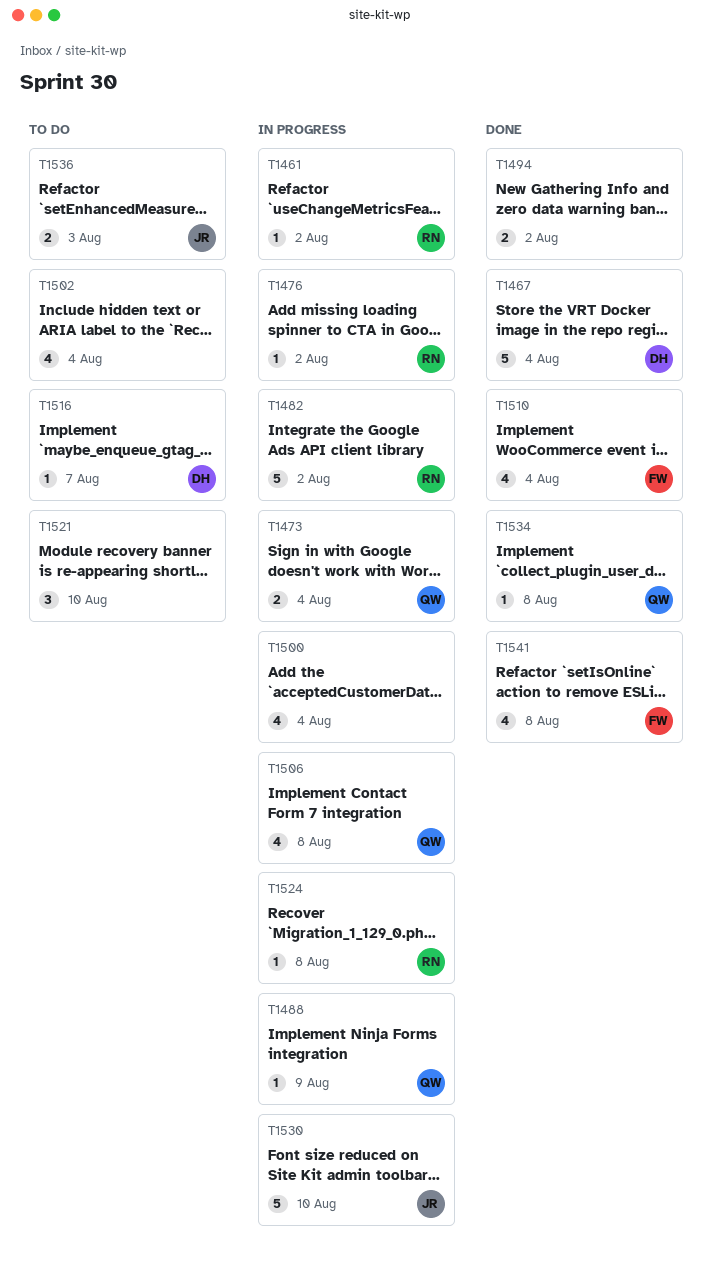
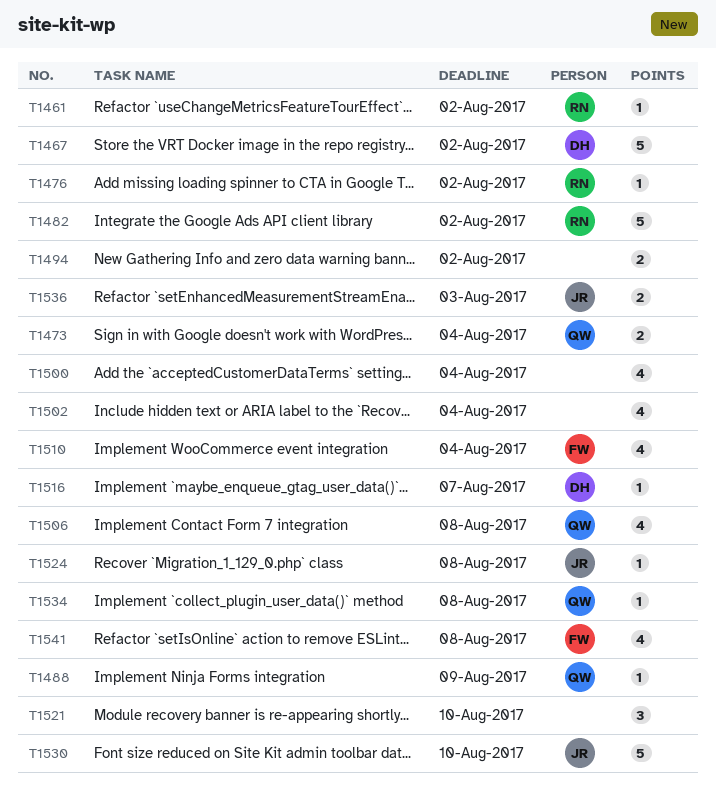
T1467, due: Aug 4 -> Aug 2
T1524, owner: RN -> JR

